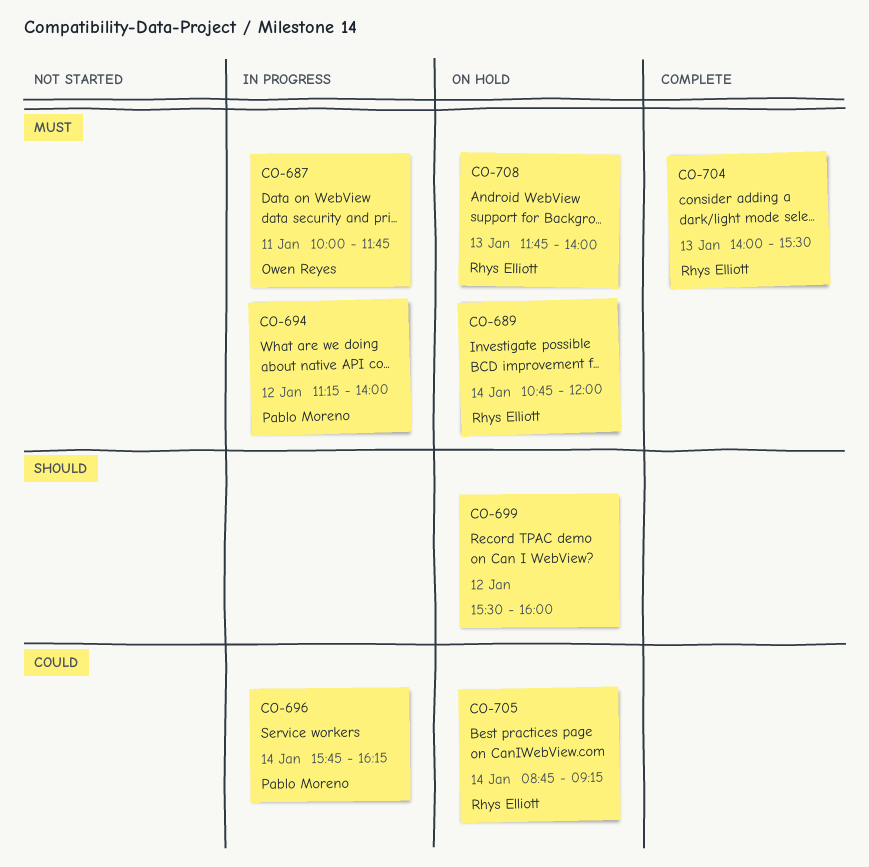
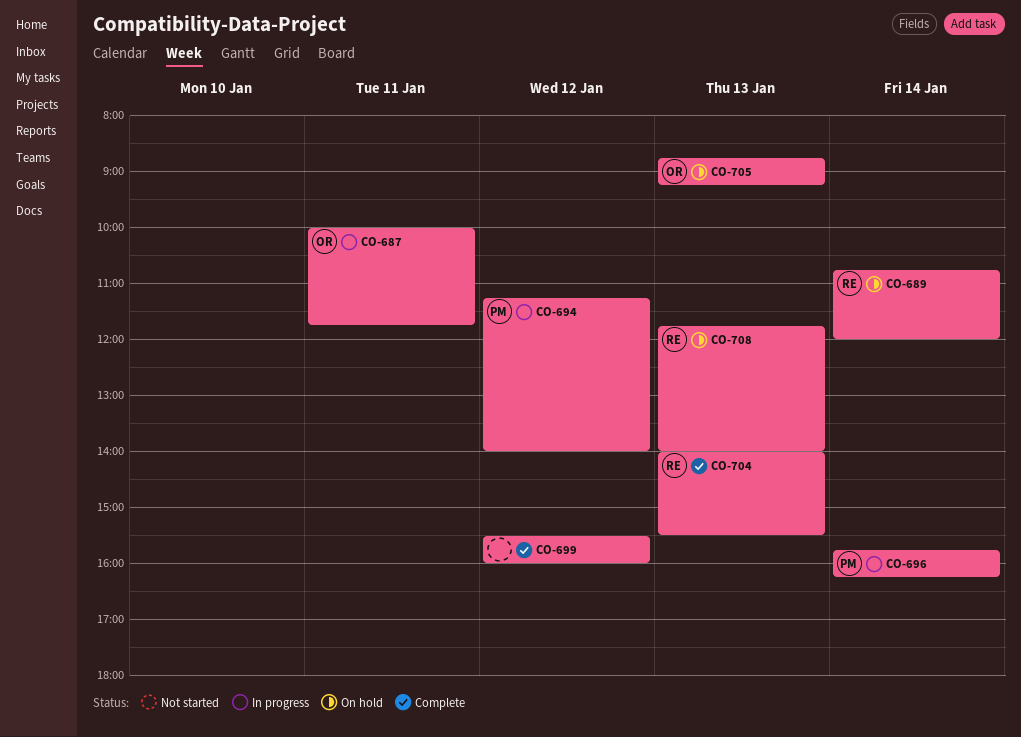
CO-699, status: On hold -> Complete
CO-705, owner: Rhys Elliott -> Owen Reyes
CO-705, day: Jan 14 -> Jan 13

